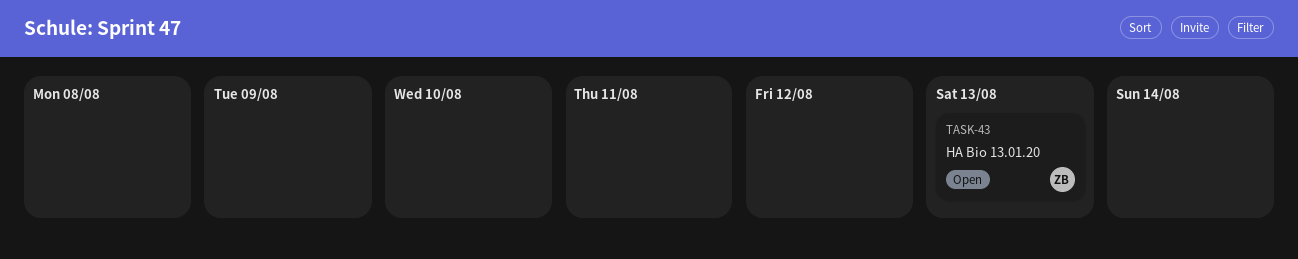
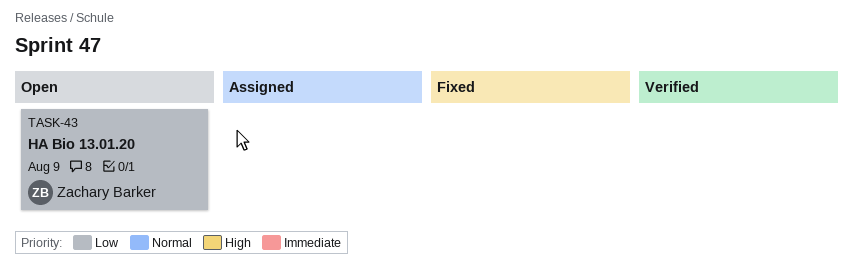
TASK-43, due: Aug 13 -> Aug 9

